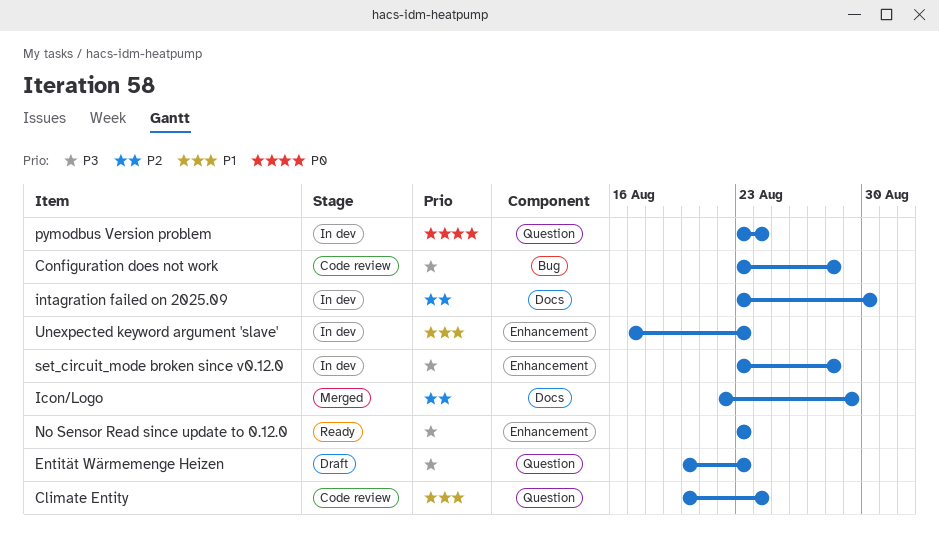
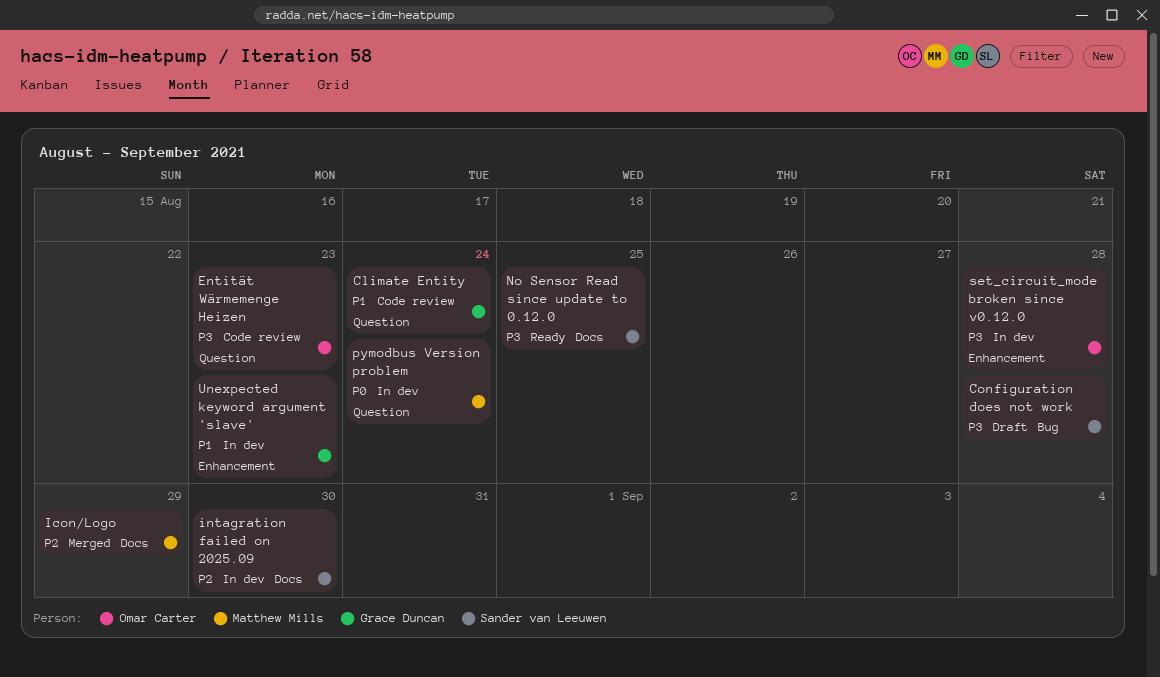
Configuration does not work, status: Code review -> Draft
Entität Wärmemenge Heizen, status: Draft -> Code review
No Sensor Read since update to 0.12.0, label: Enhancement -> Docs
No Sensor Read since update to 0.12.0, due: Aug 23 -> Aug 25

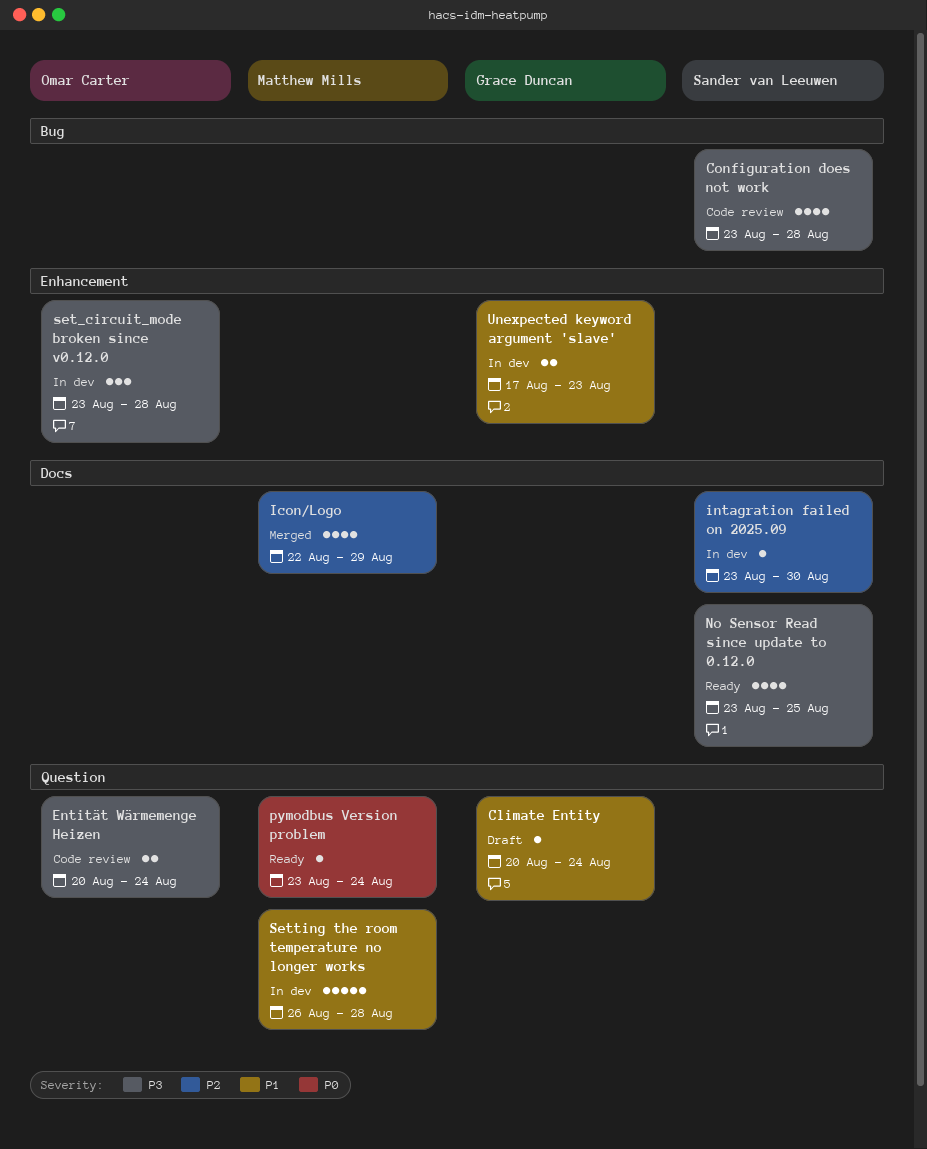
Climate Entity, status: Code review -> Draft
Configuration does not work, status: Draft -> Code review
Entität Wärmemenge Heizen, due: Aug 23 -> Aug 24
pymodbus Version problem, status: In dev -> Ready
Setting the room temperature no longer works: none -> present

